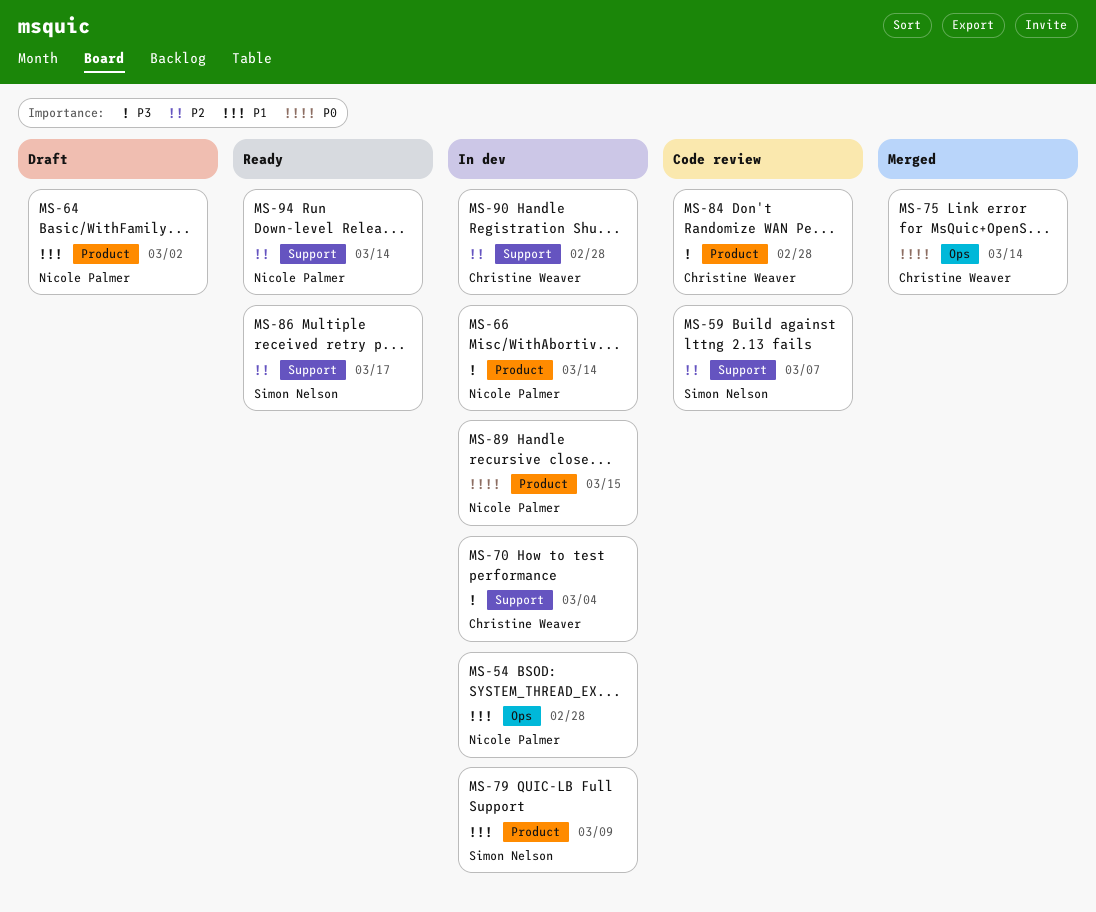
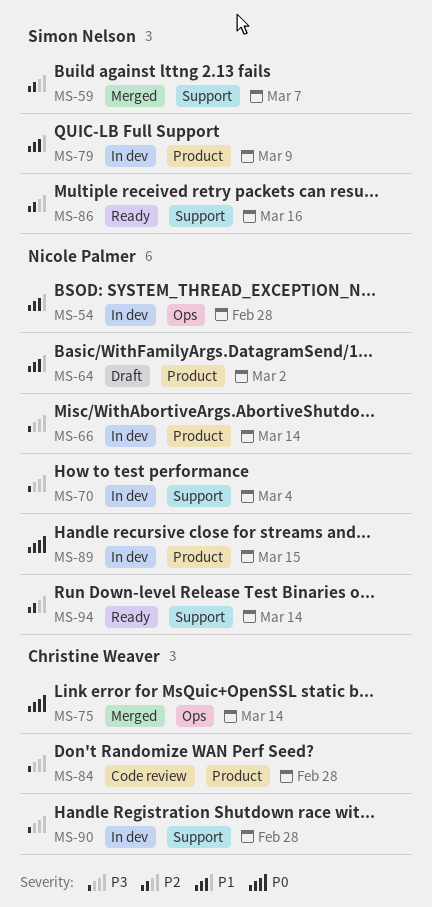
MS-59, status: Code review -> Merged
MS-70, owner: Christine Weaver -> Nicole Palmer
MS-86, due: Mar 17 -> Mar 16
MS-90, priority: P2 -> P3

